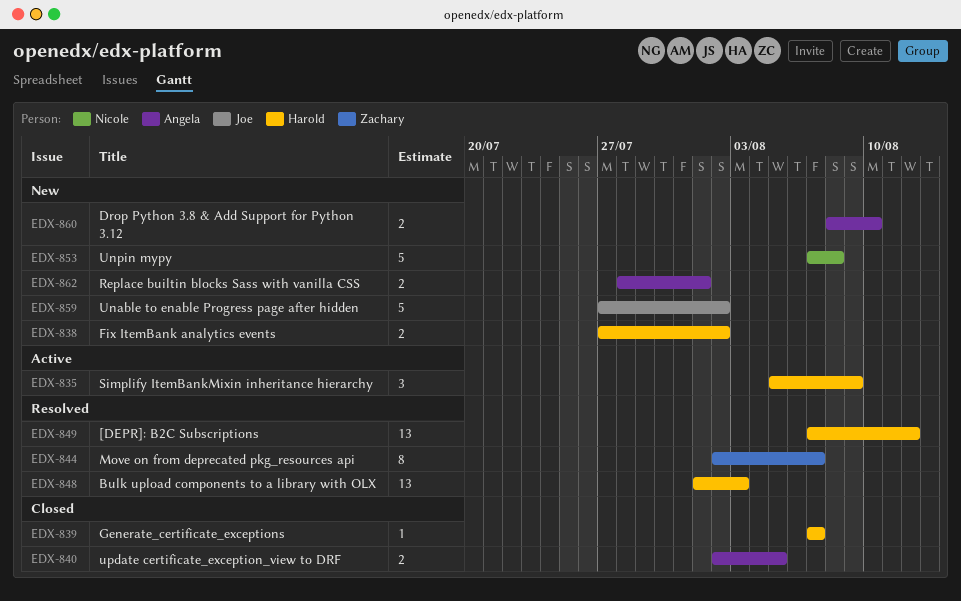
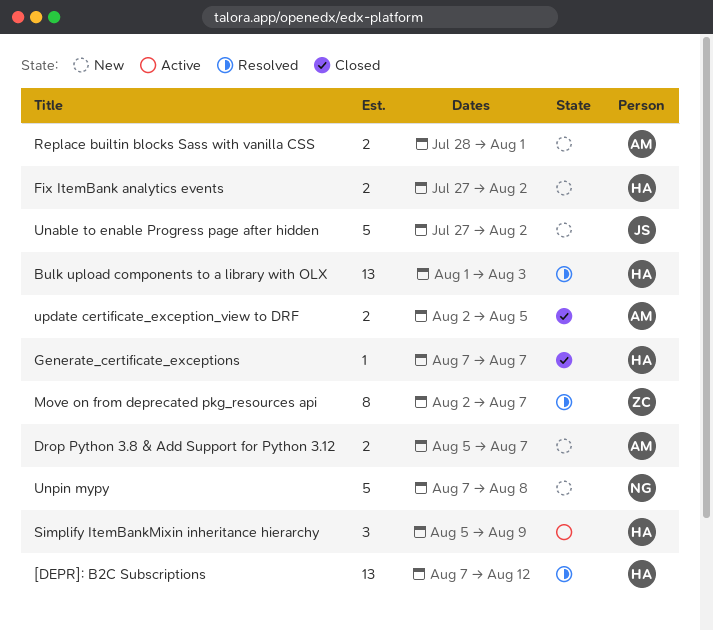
Drop Python 3.8 & Add Support for Python 3.12, start: Aug 8 -> Aug 5
Drop Python 3.8 & Add Support for Python 3.12, due: Aug 10 -> Aug 7

